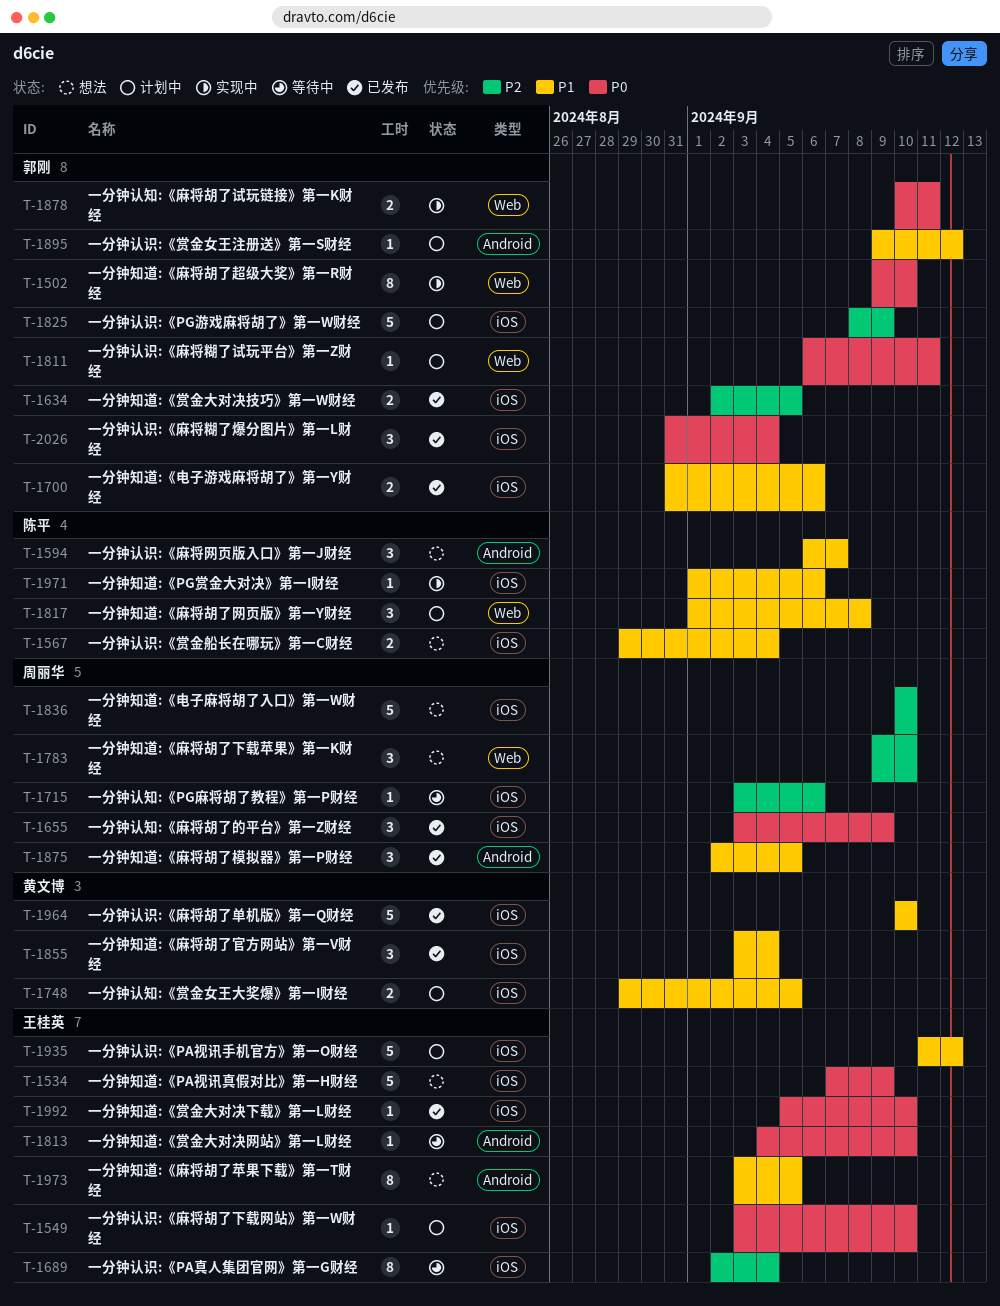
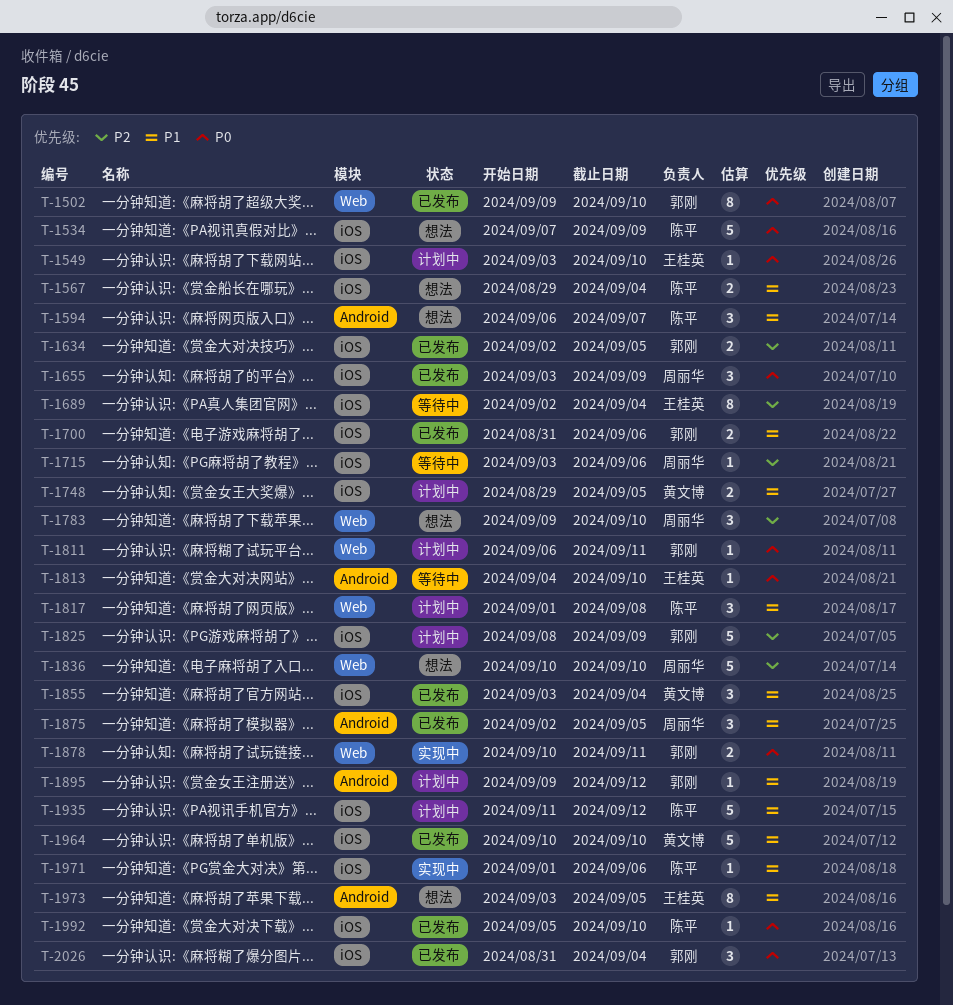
T-1502, status: 实现中 -> 已发布
T-1534, owner: 王桂英 -> 陈平
T-1836, label: iOS -> Web
T-1935, owner: 王桂英 -> 陈平
T-1992, owner: 王桂英 -> 陈平

